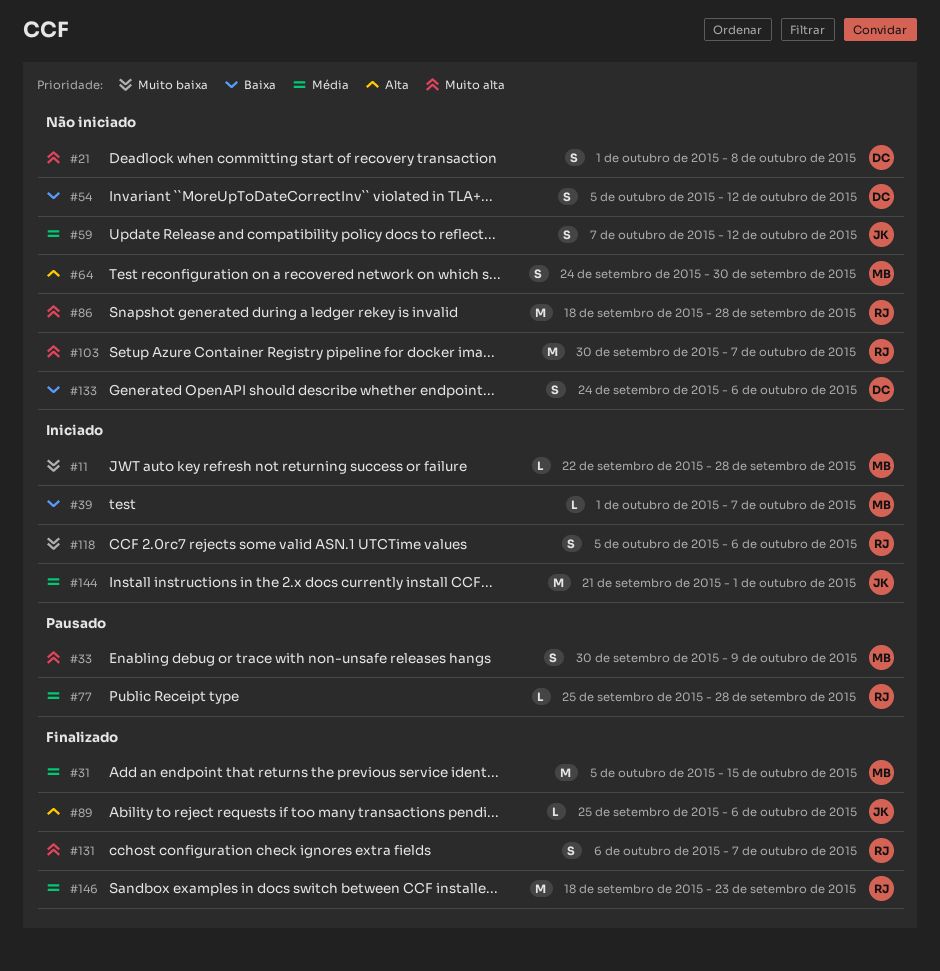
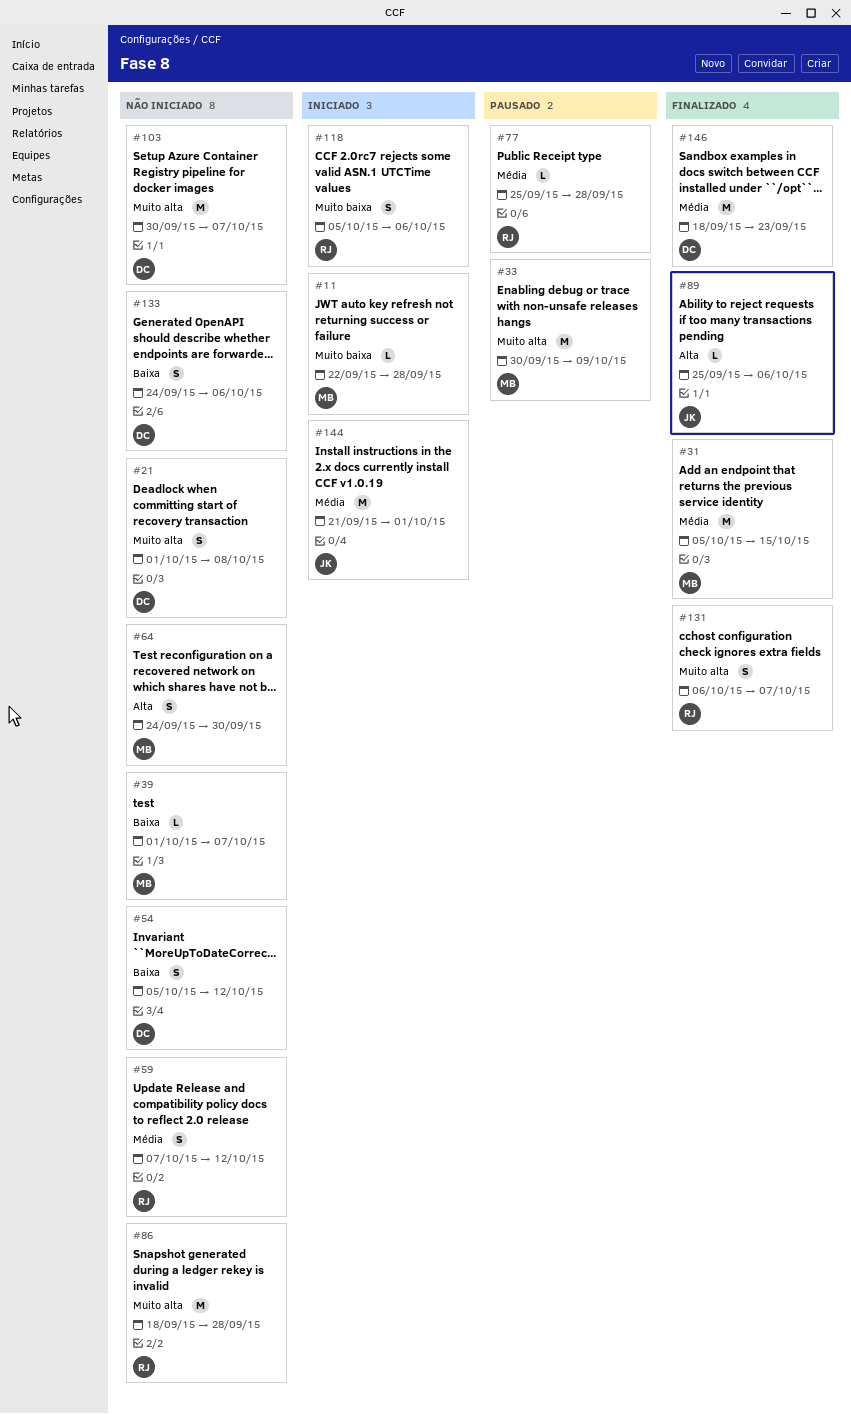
#33, estimate: S -> M
#39, status: Iniciado -> Não iniciado
#59, owner: JK -> RJ
#103, owner: RJ -> DC
#146, owner: RJ -> DC

